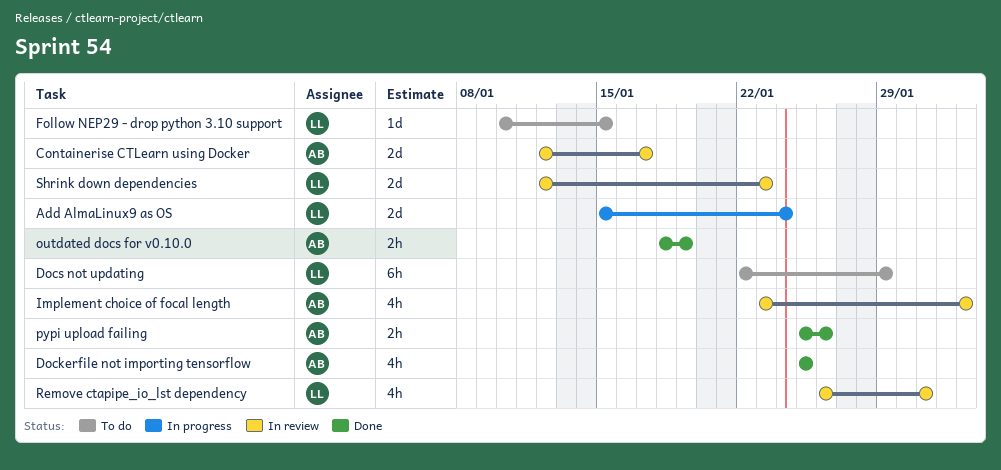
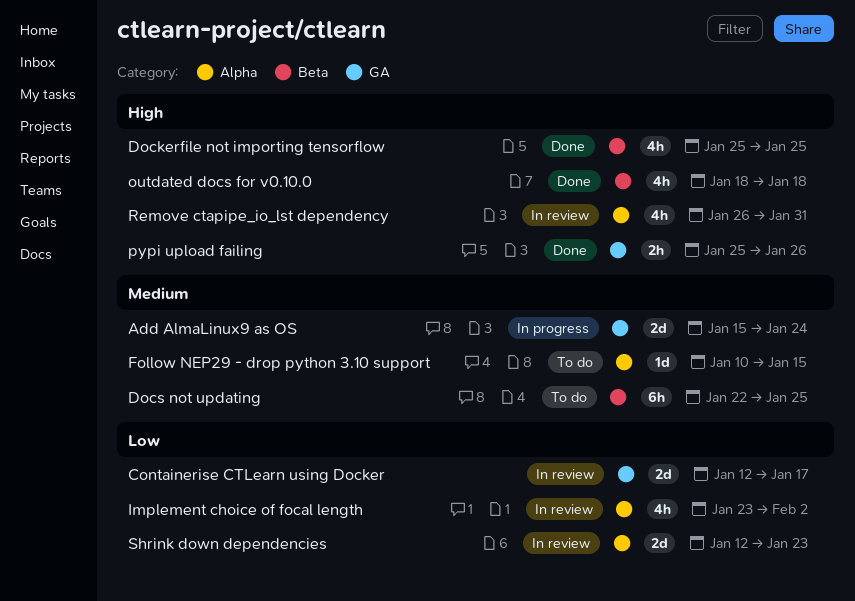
Docs not updating, due: Jan 29 -> Jan 25
outdated docs for v0.10.0, estimate: 2h -> 4h
outdated docs for v0.10.0, due: Jan 19 -> Jan 18

